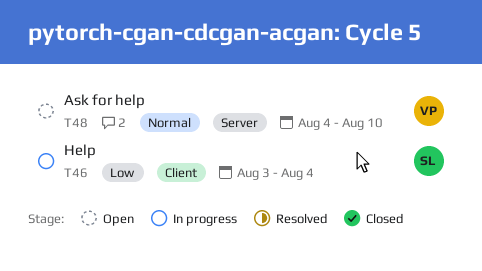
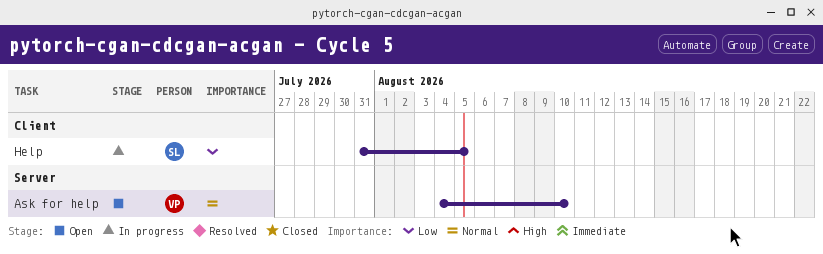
Help, start: Aug 3 -> Jul 31
Help, due: Aug 4 -> Aug 5

